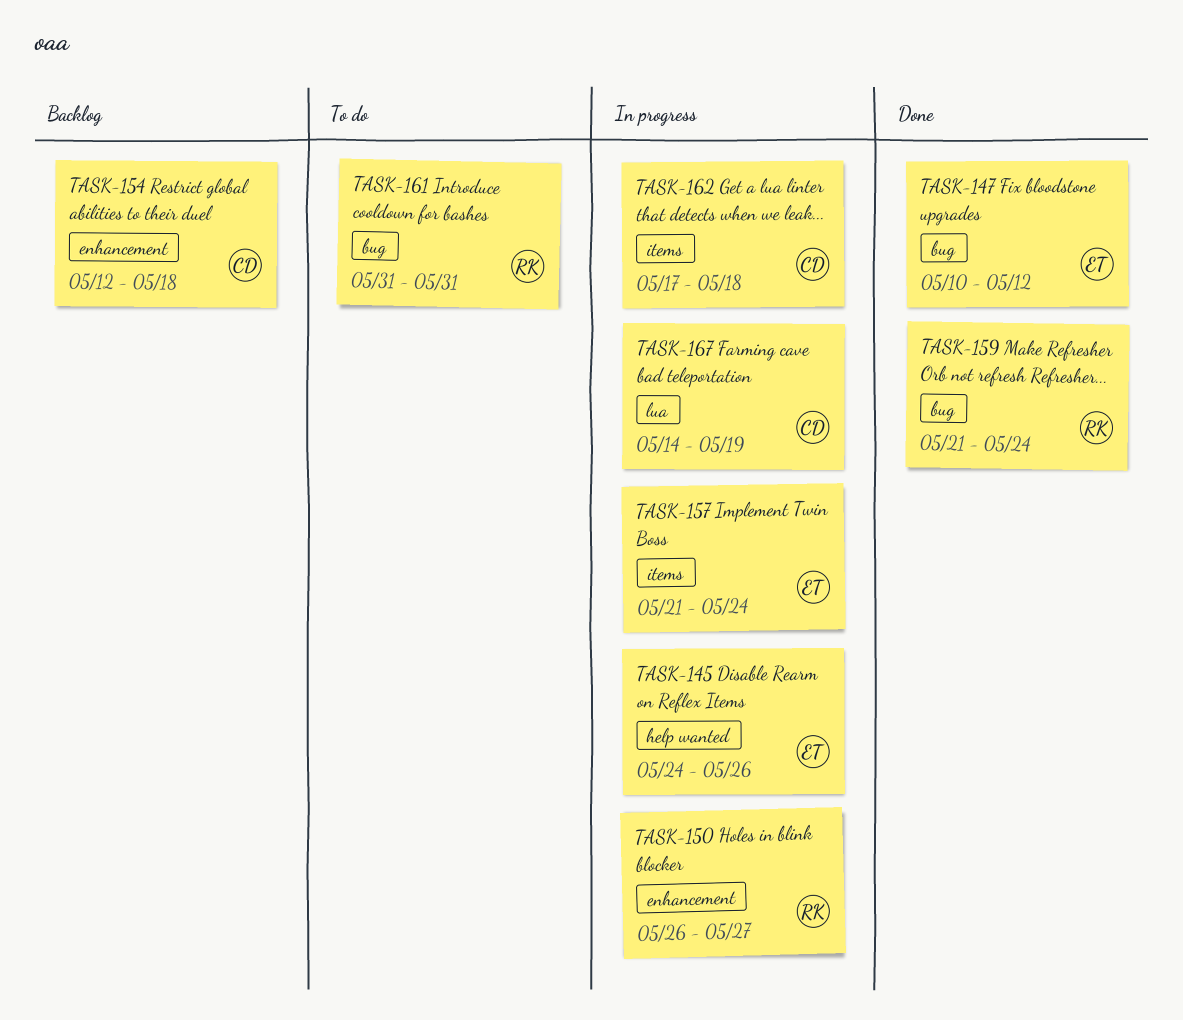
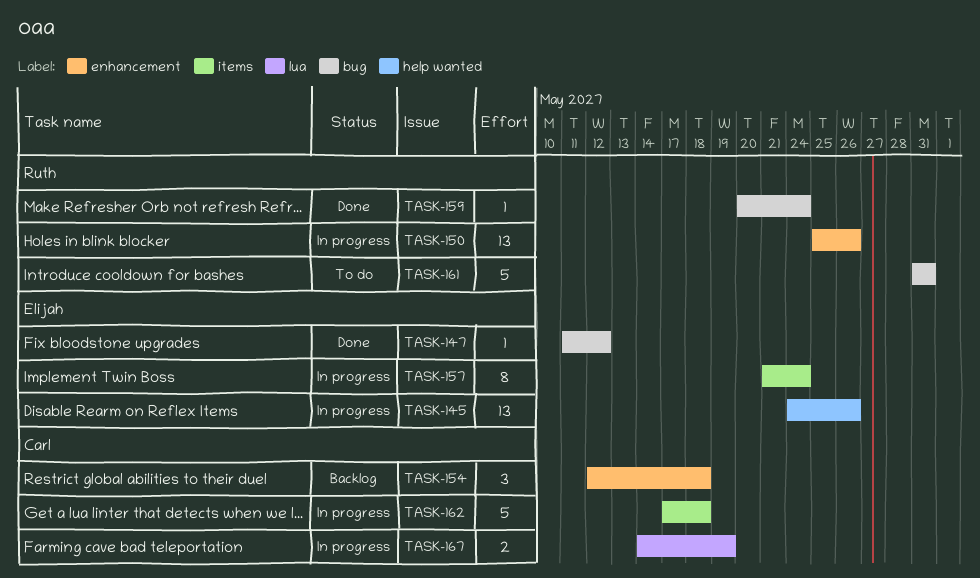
TASK-147, start: May 10 -> May 11
TASK-150, start: May 26 -> May 25
TASK-150, due: May 27 -> May 26
TASK-159, start: May 21 -> May 20

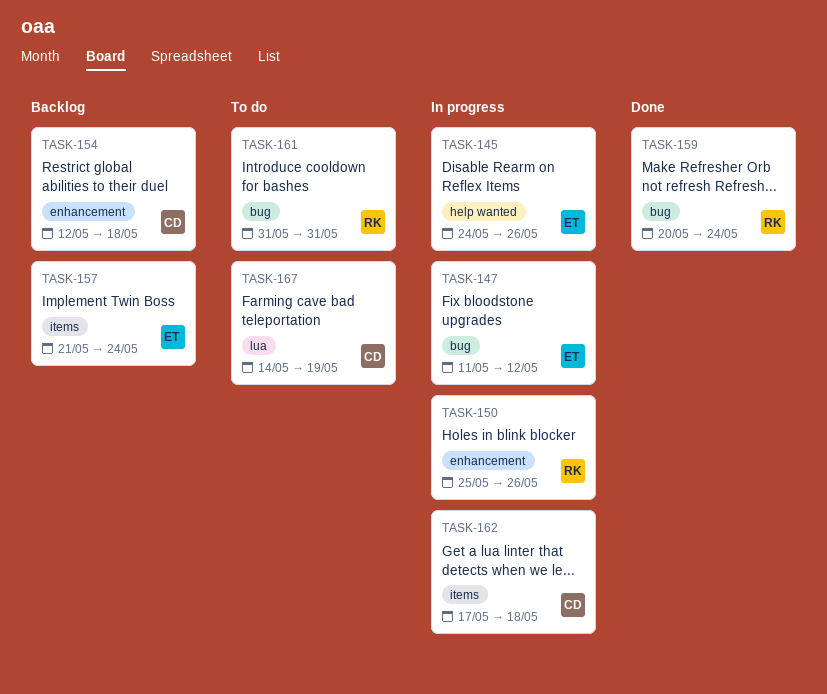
TASK-147, status: Done -> In progress
TASK-157, status: In progress -> Backlog
TASK-167, status: In progress -> To do

